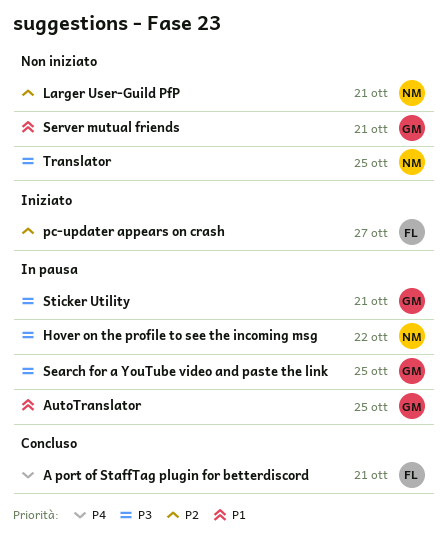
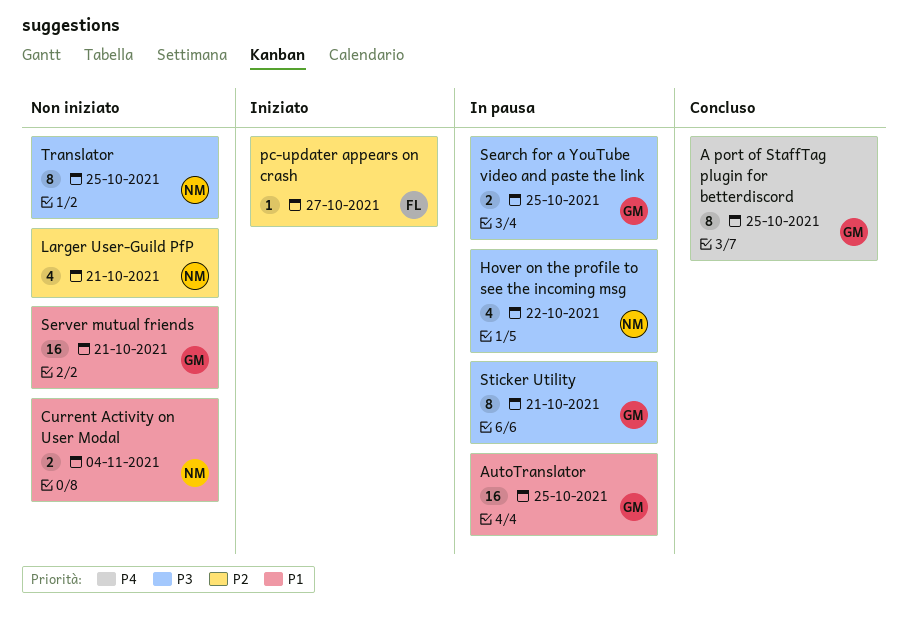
A port of StaffTag plugin for betterdiscord, owner: FL -> GM
A port of StaffTag plugin for betterdiscord, due: Oct 21 -> Oct 25
Current Activity on User Modal: none -> present

